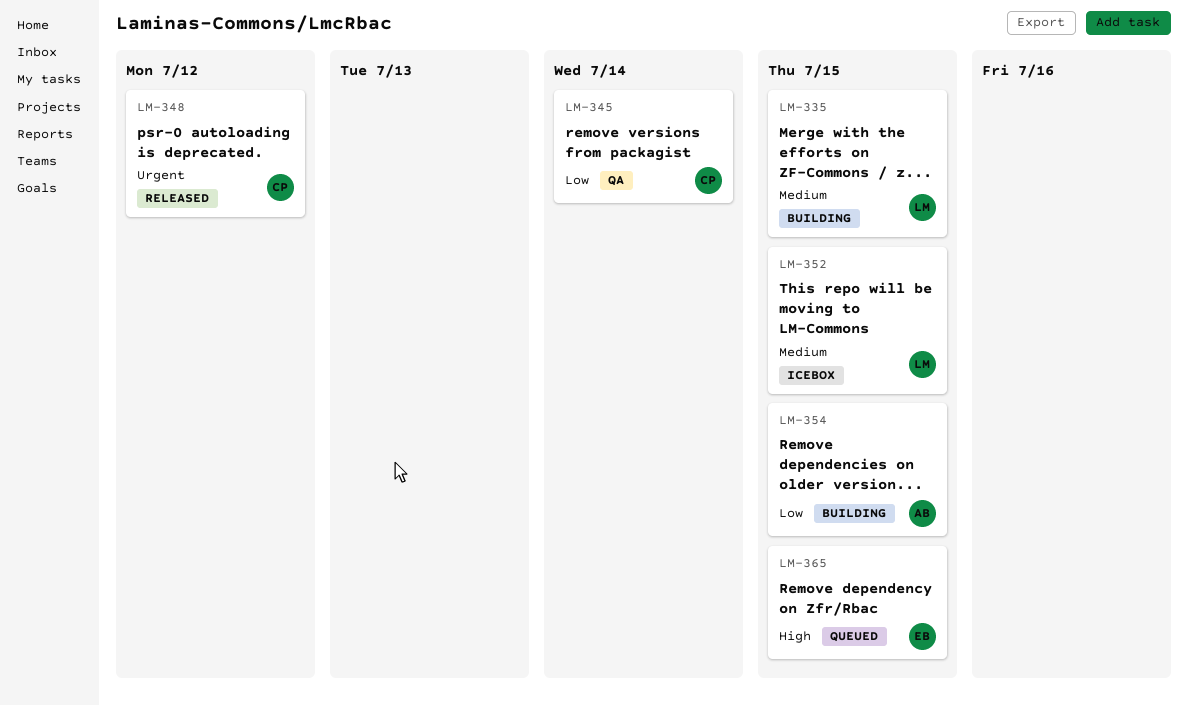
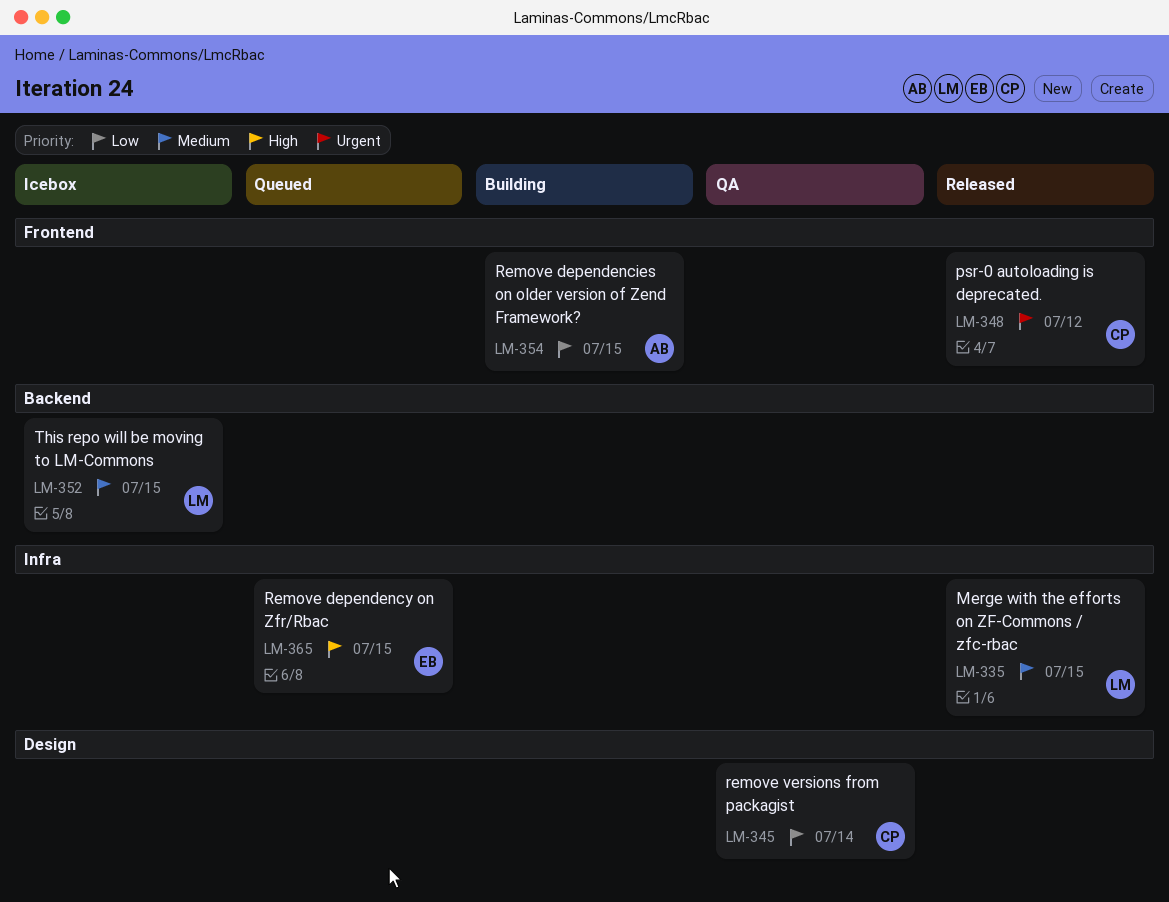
LM-335, status: Building -> Released

